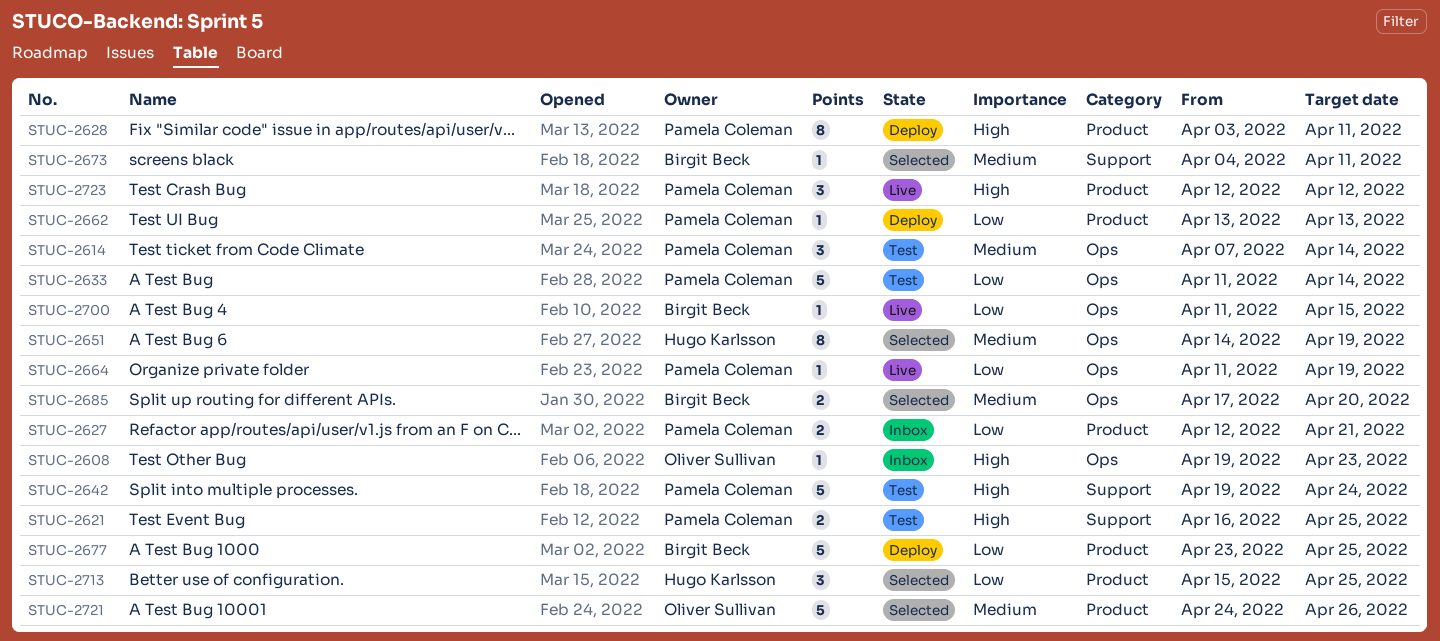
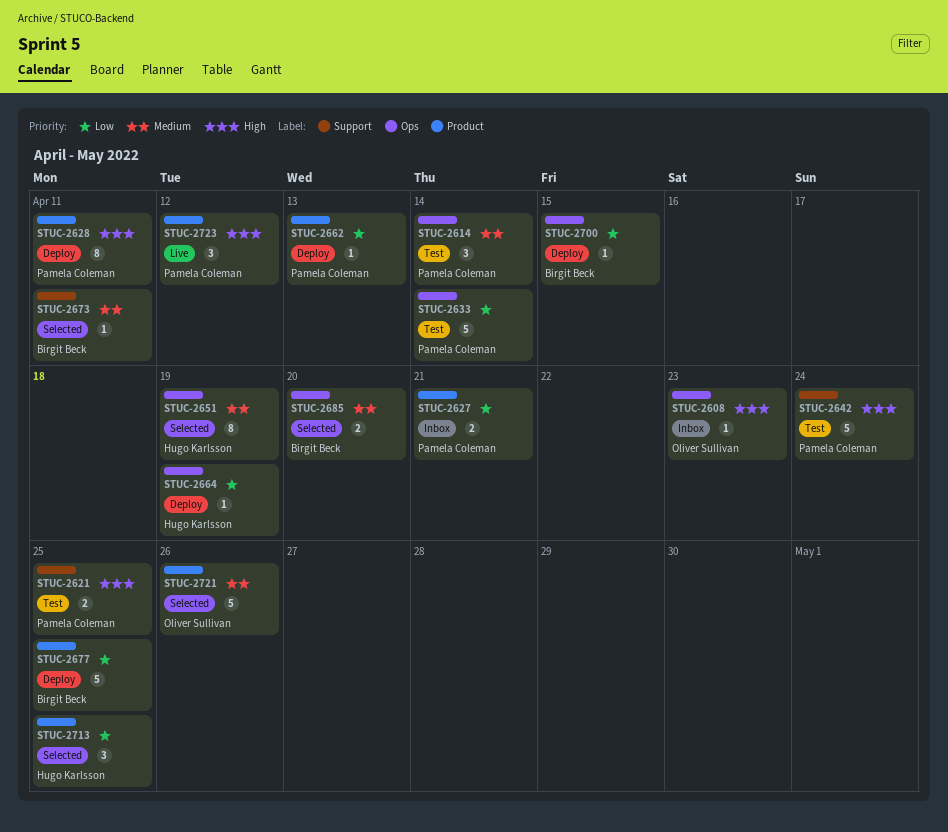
STUC-2664, status: Live -> Deploy
STUC-2664, owner: Pamela Coleman -> Hugo Karlsson
STUC-2700, status: Live -> Deploy

